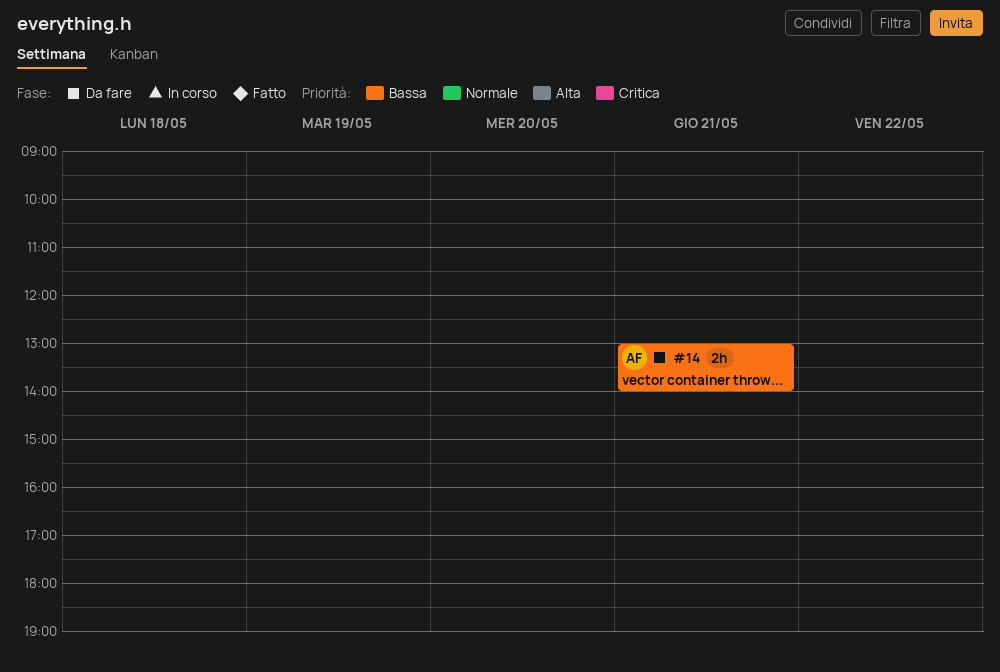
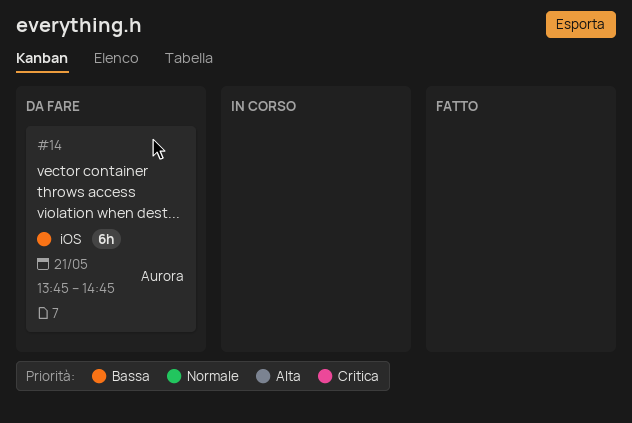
#14, estimate: 2h -> 6h
#14, begins: 13:00 -> 13:45
#14, ends: 14:00 -> 14:45

